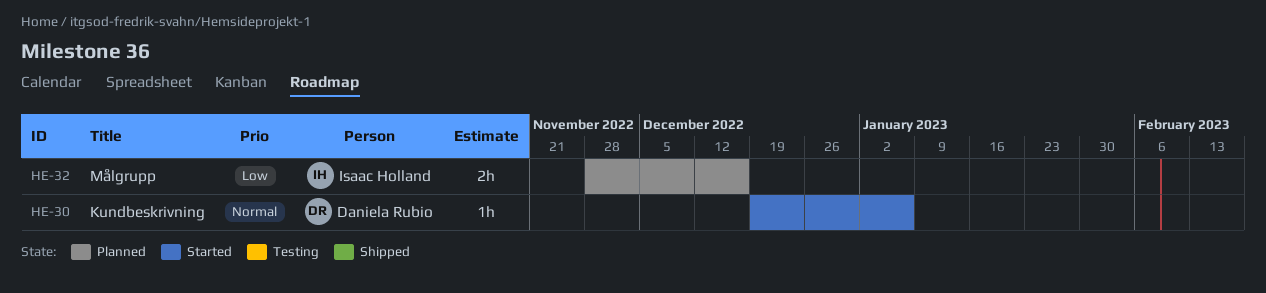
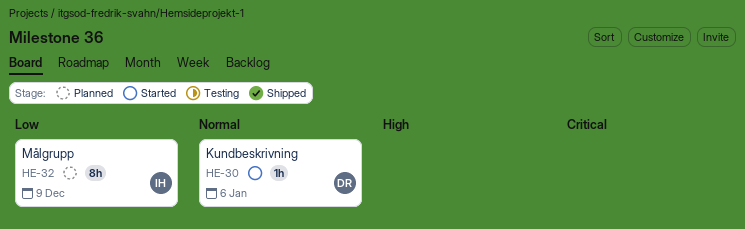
HE-32, estimate: 2h -> 8h
HE-32, due: Dec 16 -> Dec 9

